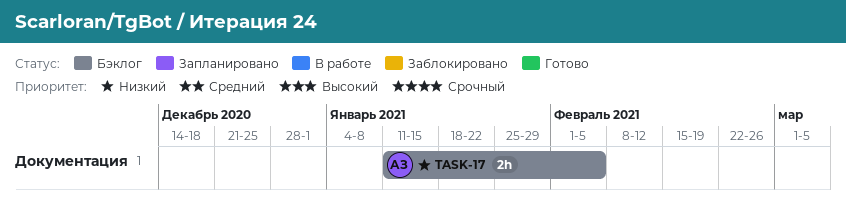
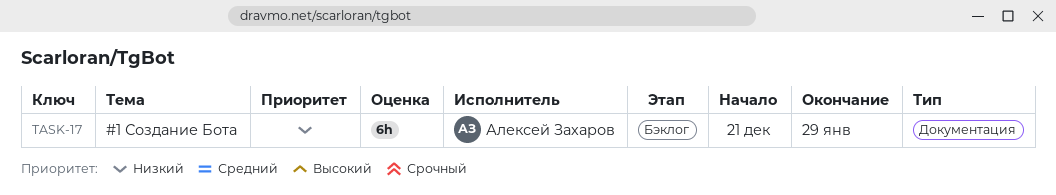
TASK-17, estimate: 2h -> 6h
TASK-17, start: Jan 11 -> Dec 21
TASK-17, due: Feb 5 -> Jan 29

